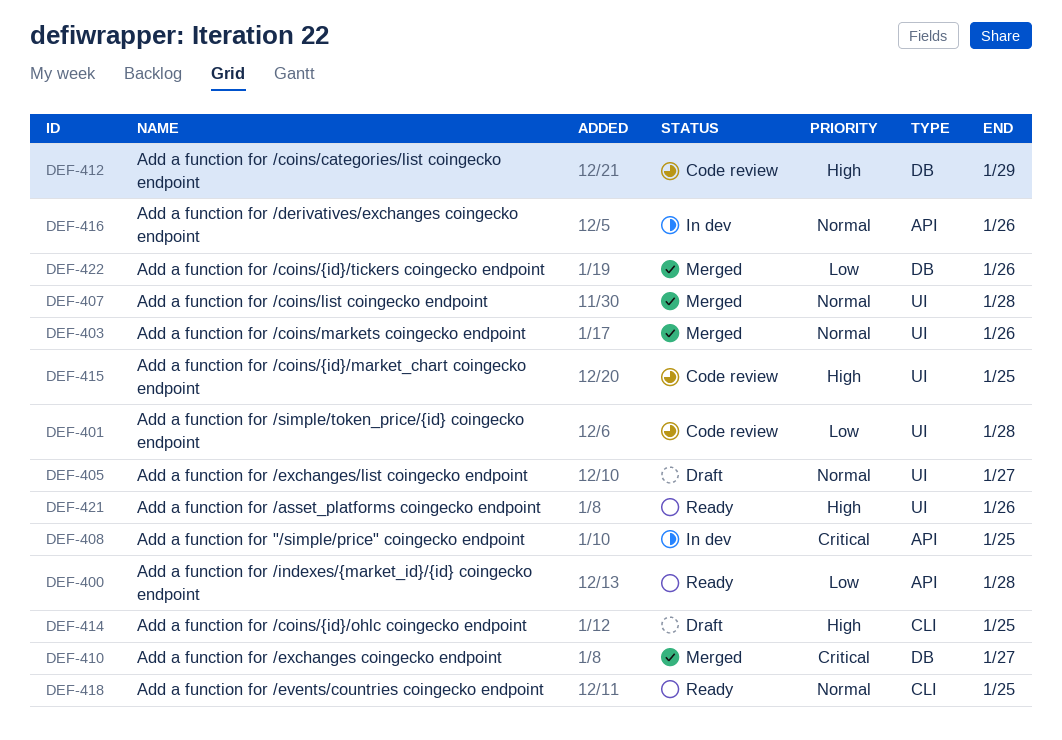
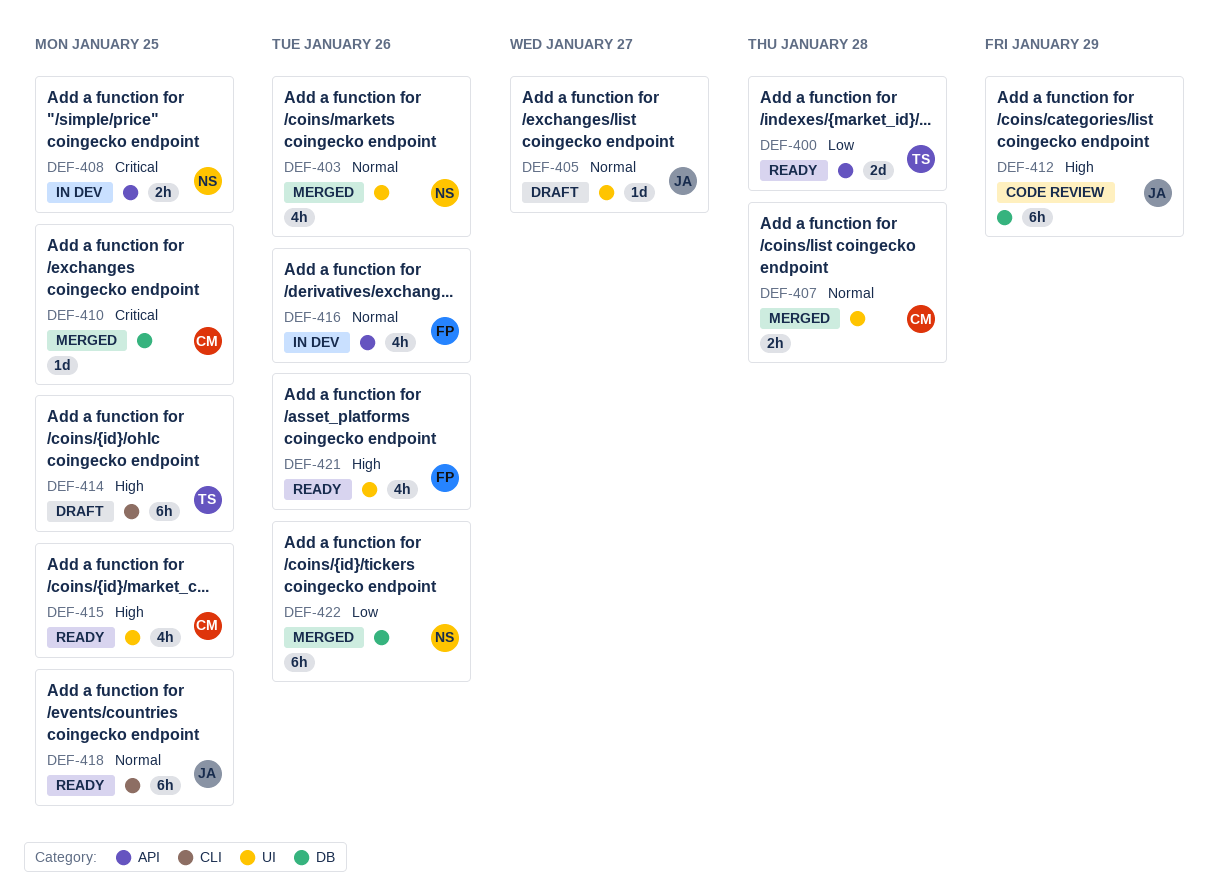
DEF-401: present -> none
DEF-410, due: Jan 27 -> Jan 25
DEF-415, status: Code review -> Ready

